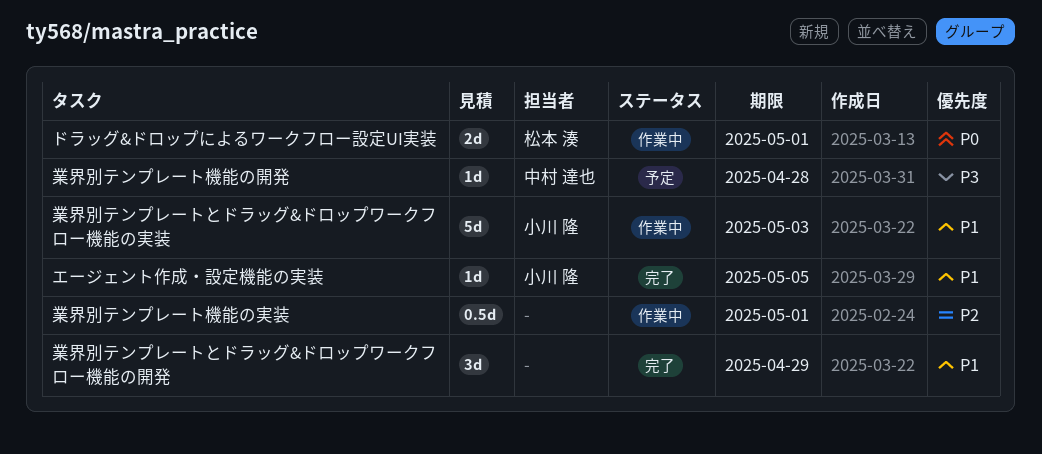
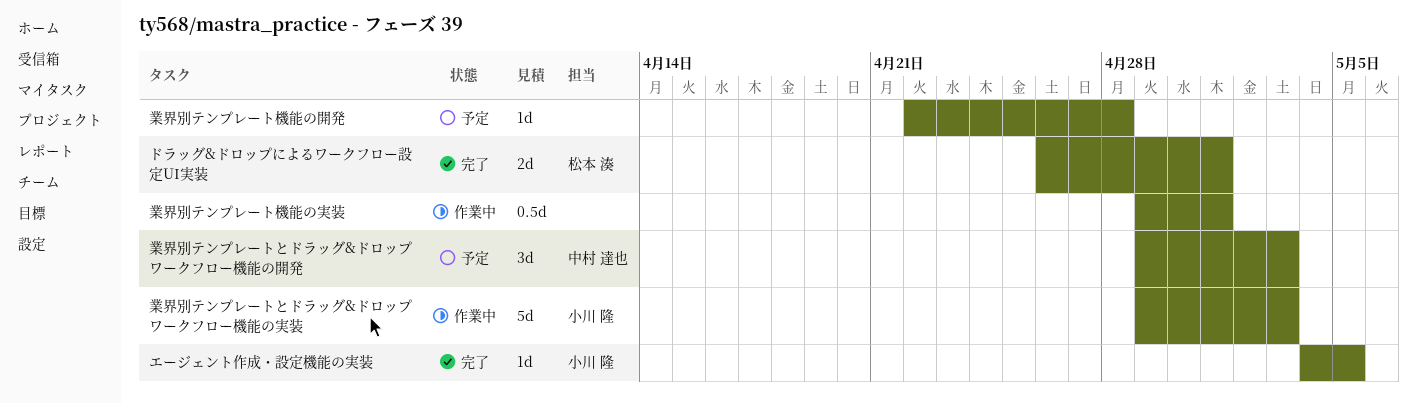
ドラッグ&ドロップによるワークフロー設定UI実装, status: 作業中 -> 完了
業界別テンプレートとドラッグ&ドロップワークフロー機能の開発, status: 完了 -> 予定
業界別テンプレートとドラッグ&ドロップワークフロー機能の開発, owner: none -> 中村 達也
業界別テンプレートとドラッグ&ドロップワークフロー機能の開発, due: Apr 29 -> May 3
業界別テンプレート機能の開発, owner: 中村 達也 -> none

